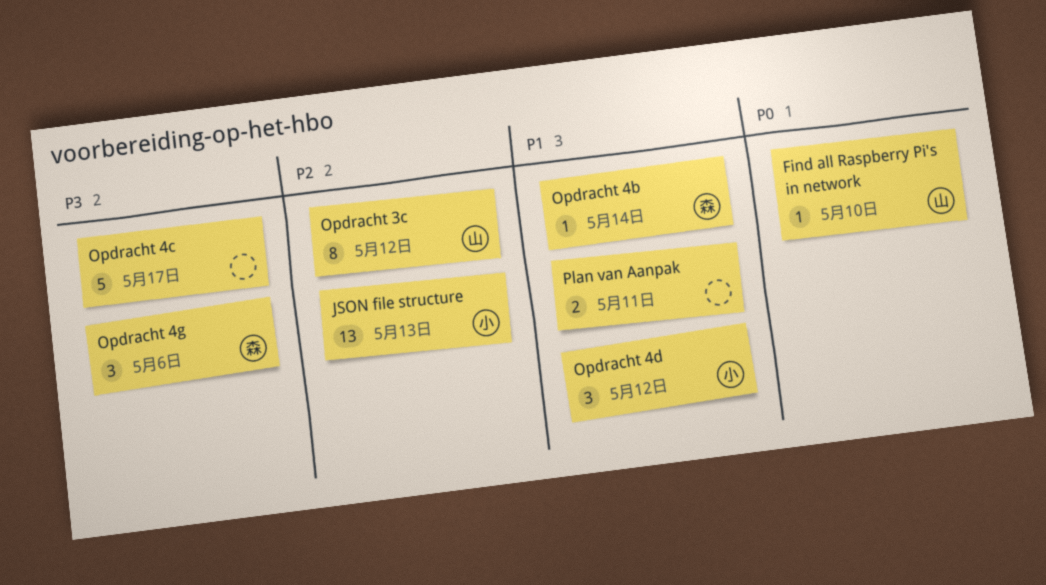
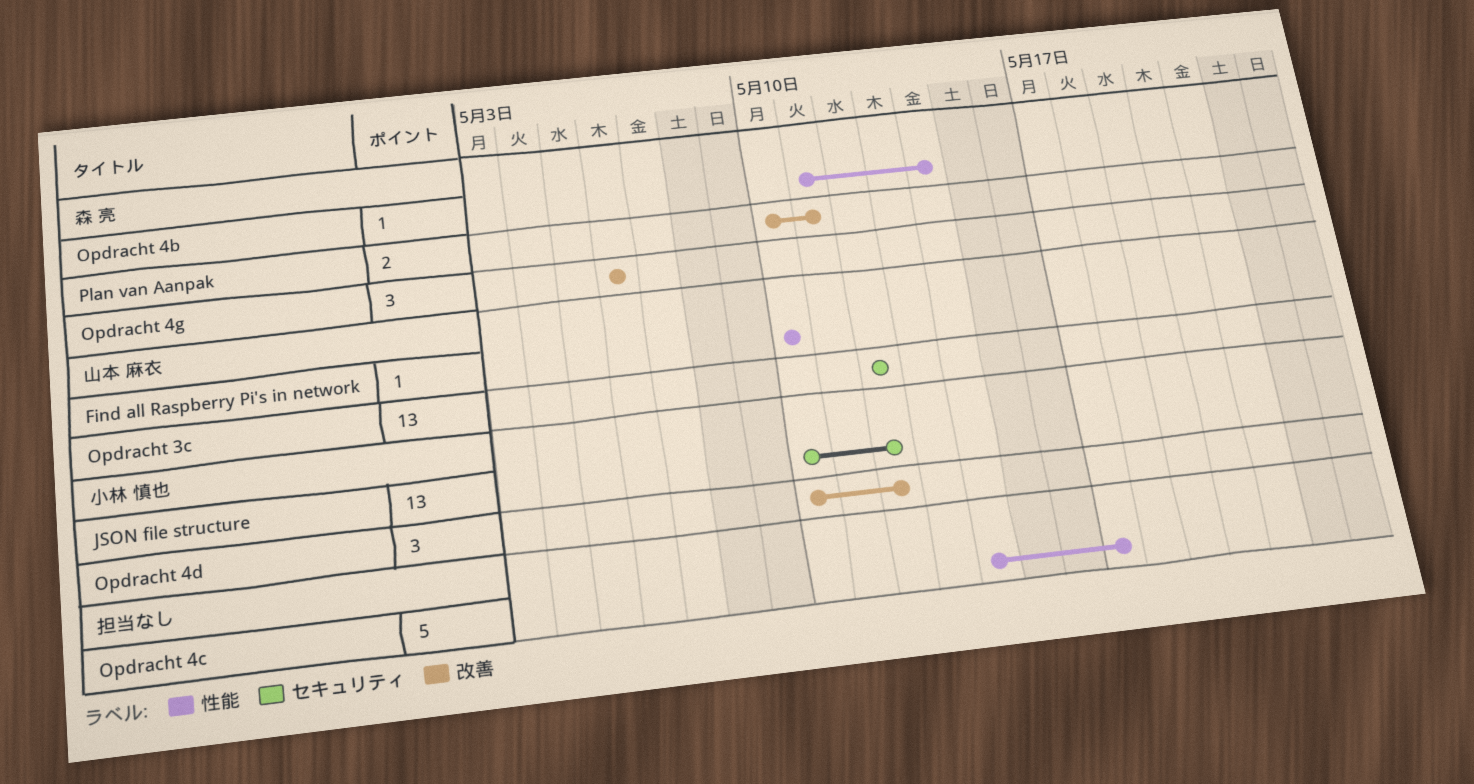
JSON file structure, due: May 13 -> May 12
Opdracht 3c, estimate: 8 -> 13
Plan van Aanpak, owner: none -> 森 亮

